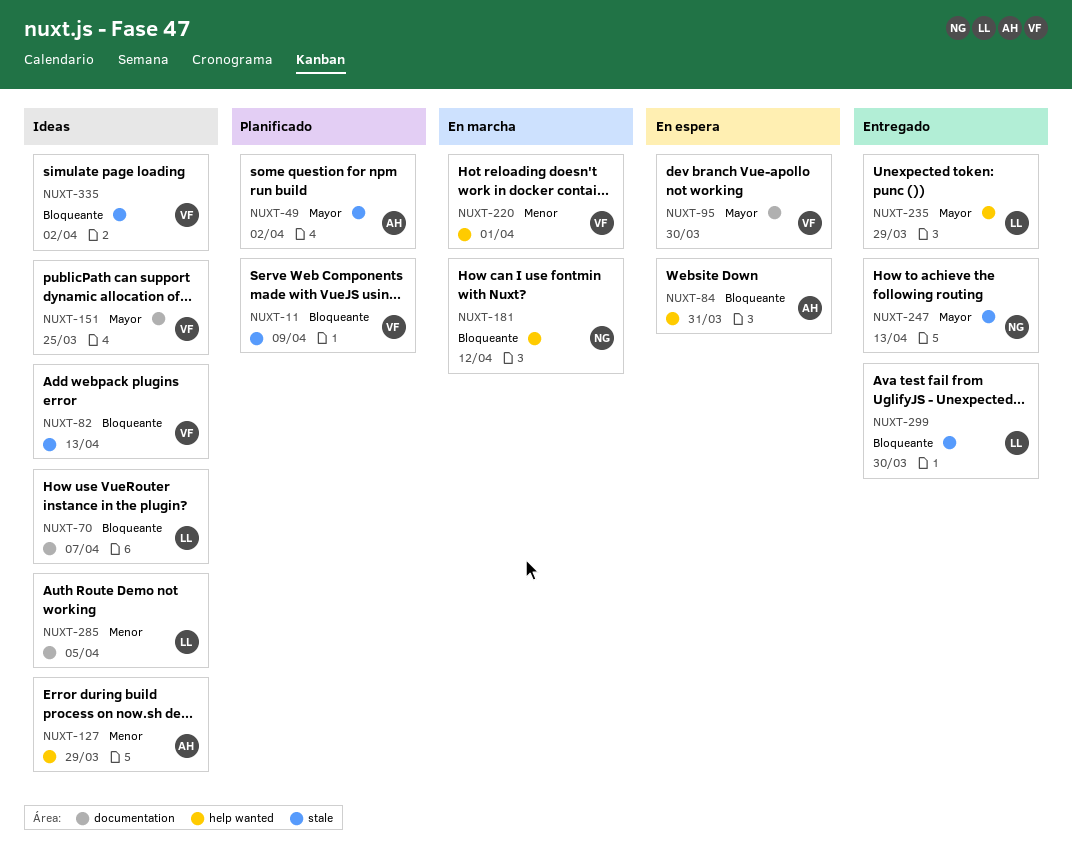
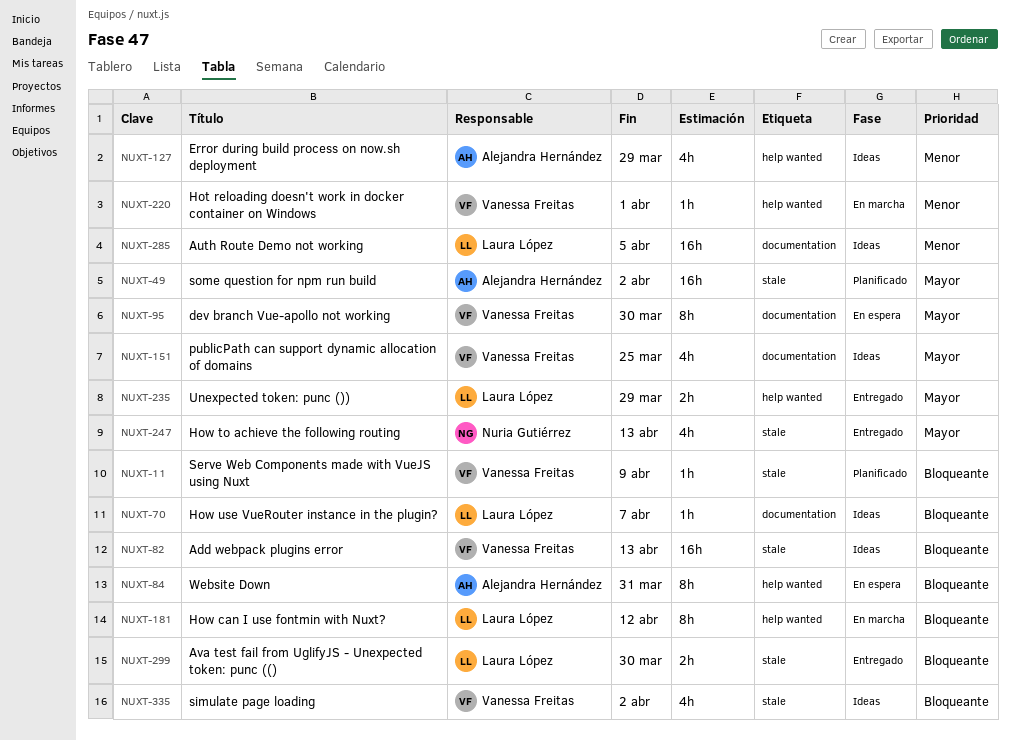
NUXT-181, owner: Nuria Gutiérrez -> Laura López

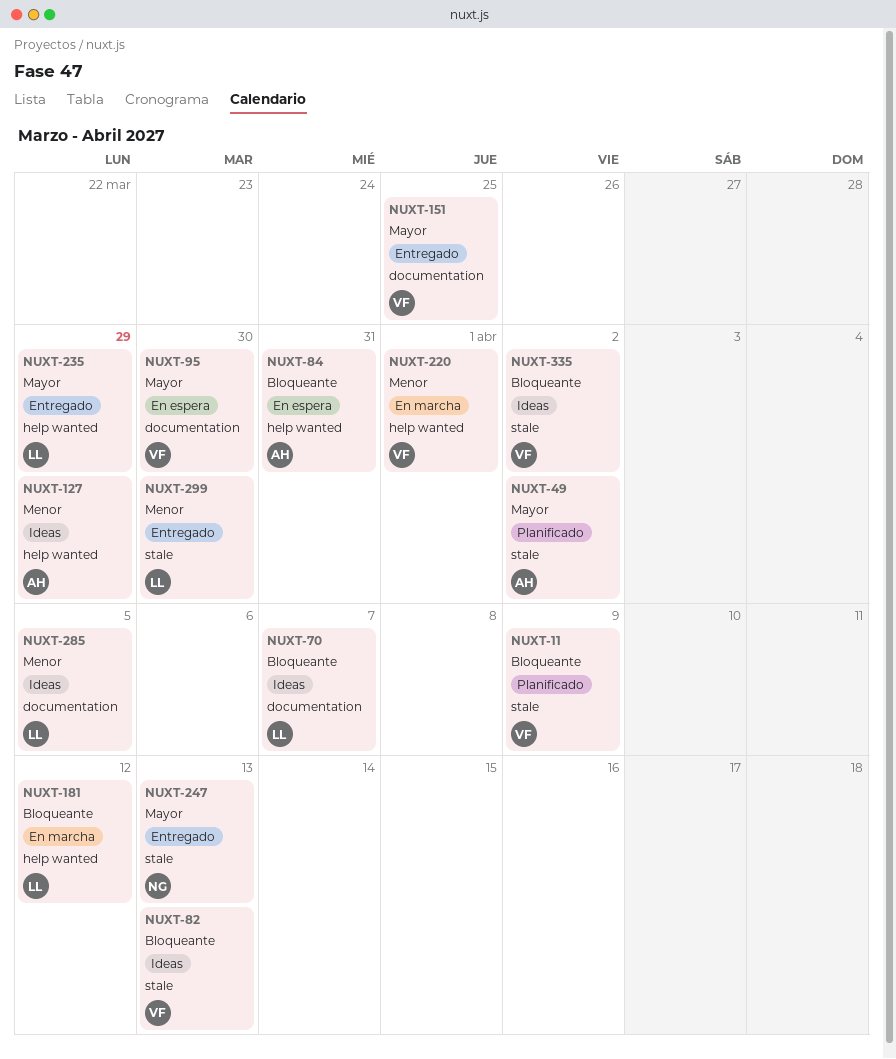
NUXT-151, status: Ideas -> Entregado
NUXT-299, priority: Bloqueante -> Menor

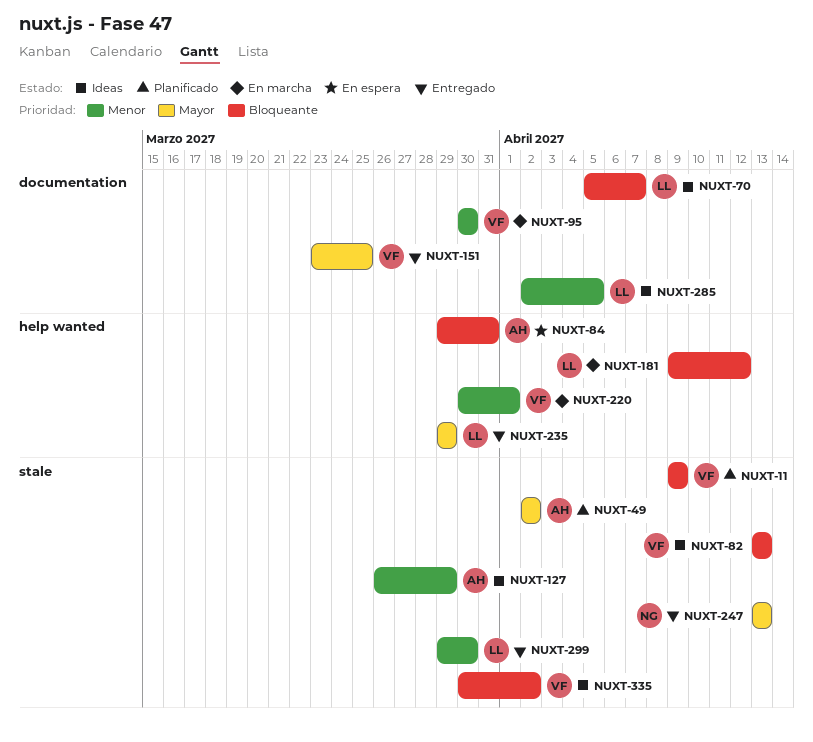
NUXT-95, status: En espera -> En marcha
NUXT-95, priority: Mayor -> Menor
NUXT-127, label: help wanted -> stale

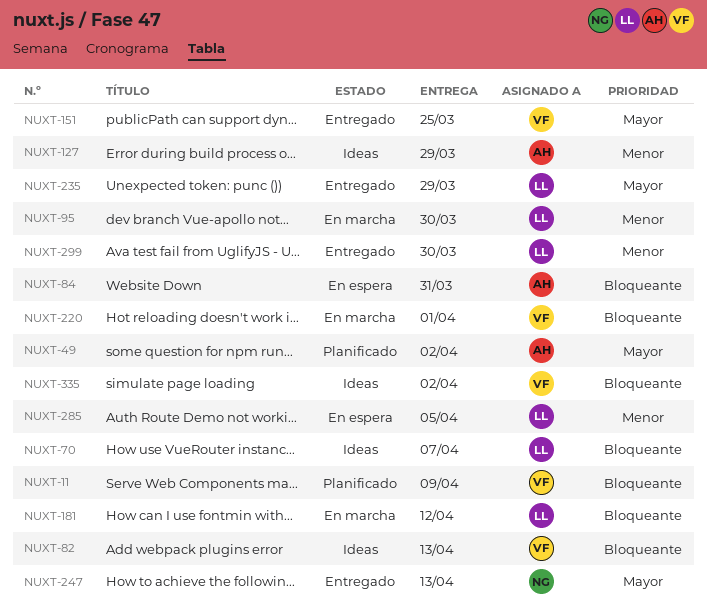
NUXT-95, owner: VF -> LL
NUXT-220, priority: Menor -> Bloqueante
NUXT-285, status: Ideas -> En espera

